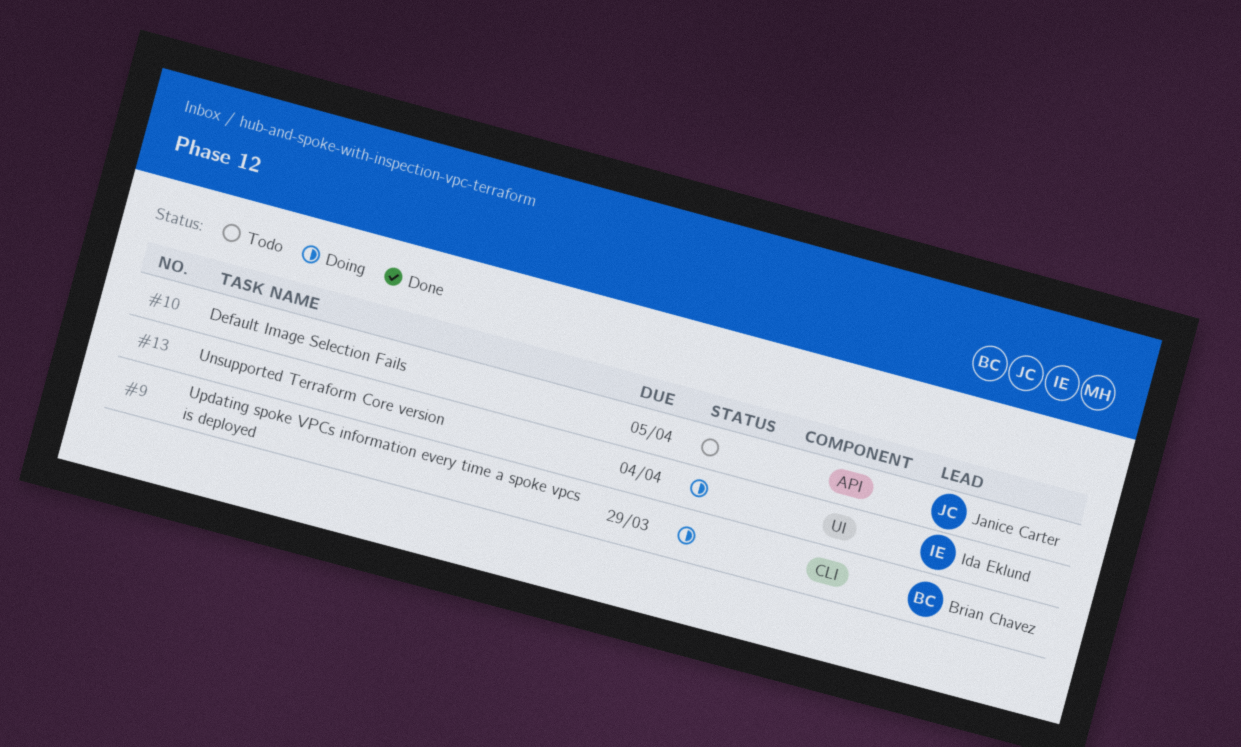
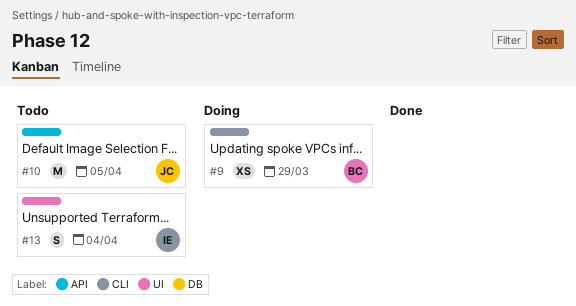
#13, status: Doing -> Todo

